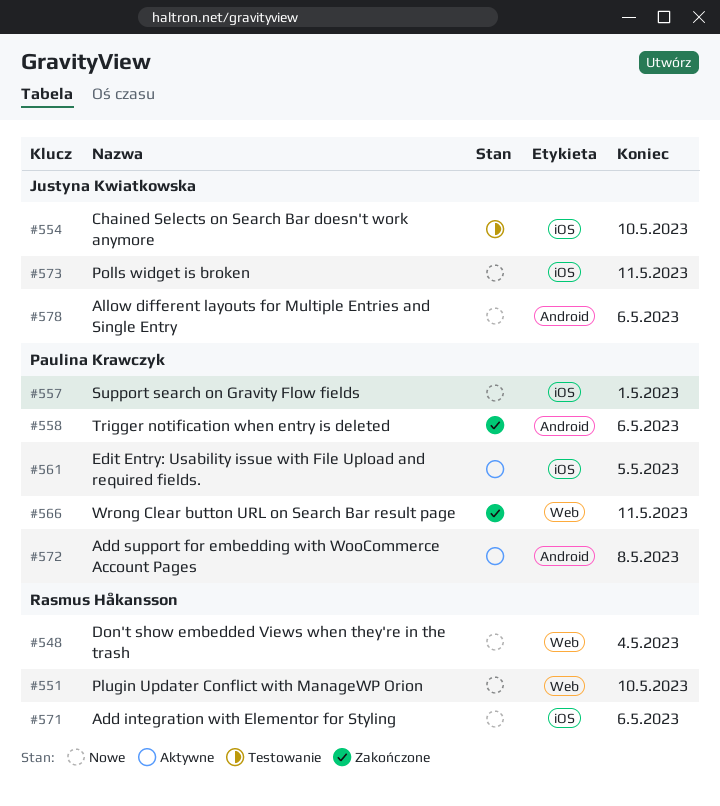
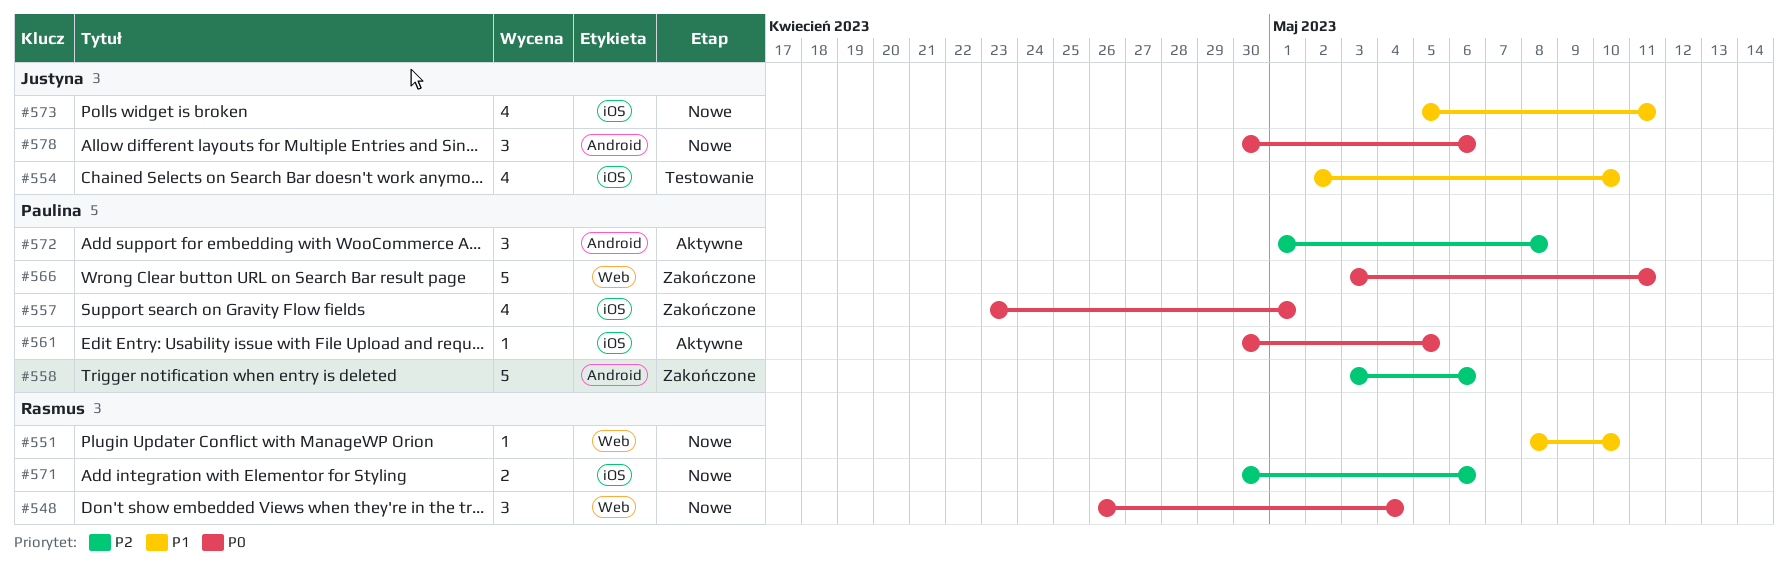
#557, status: Nowe -> Zakończone

